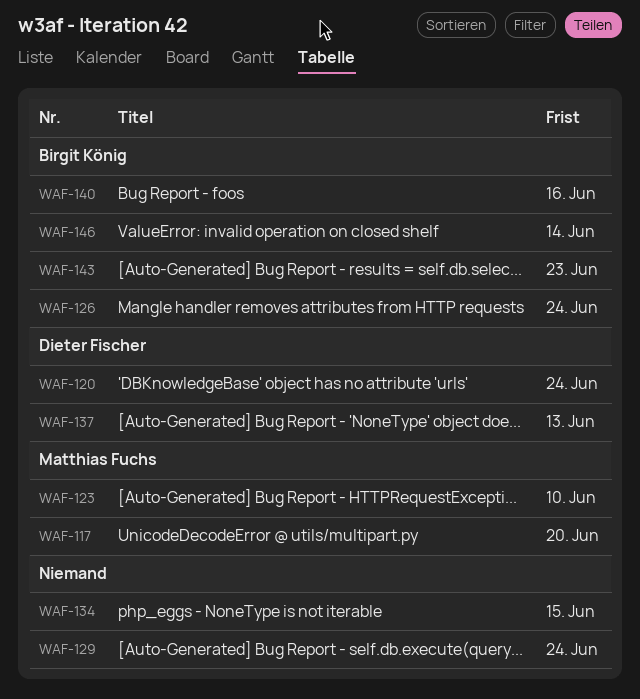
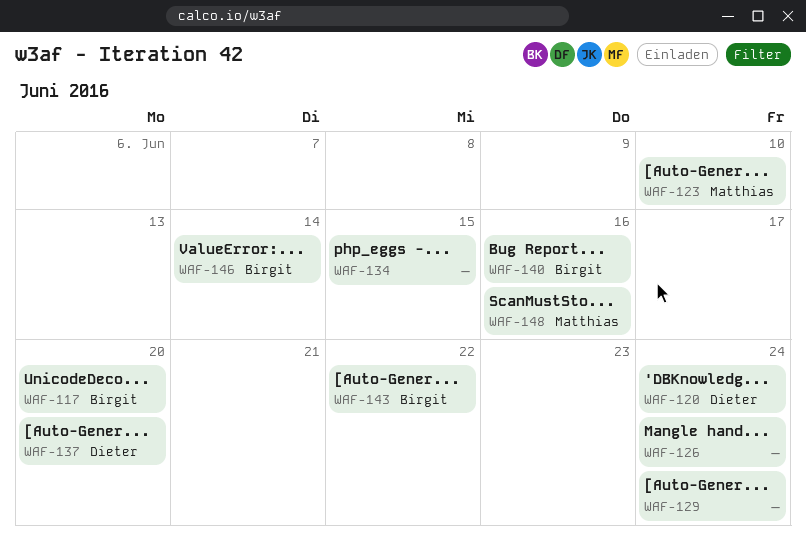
WAF-117, owner: Matthias Fuchs -> Birgit König
WAF-126, owner: Birgit König -> none
WAF-137, due: Jun 13 -> Jun 20
WAF-143, due: Jun 23 -> Jun 22
WAF-148: none -> present

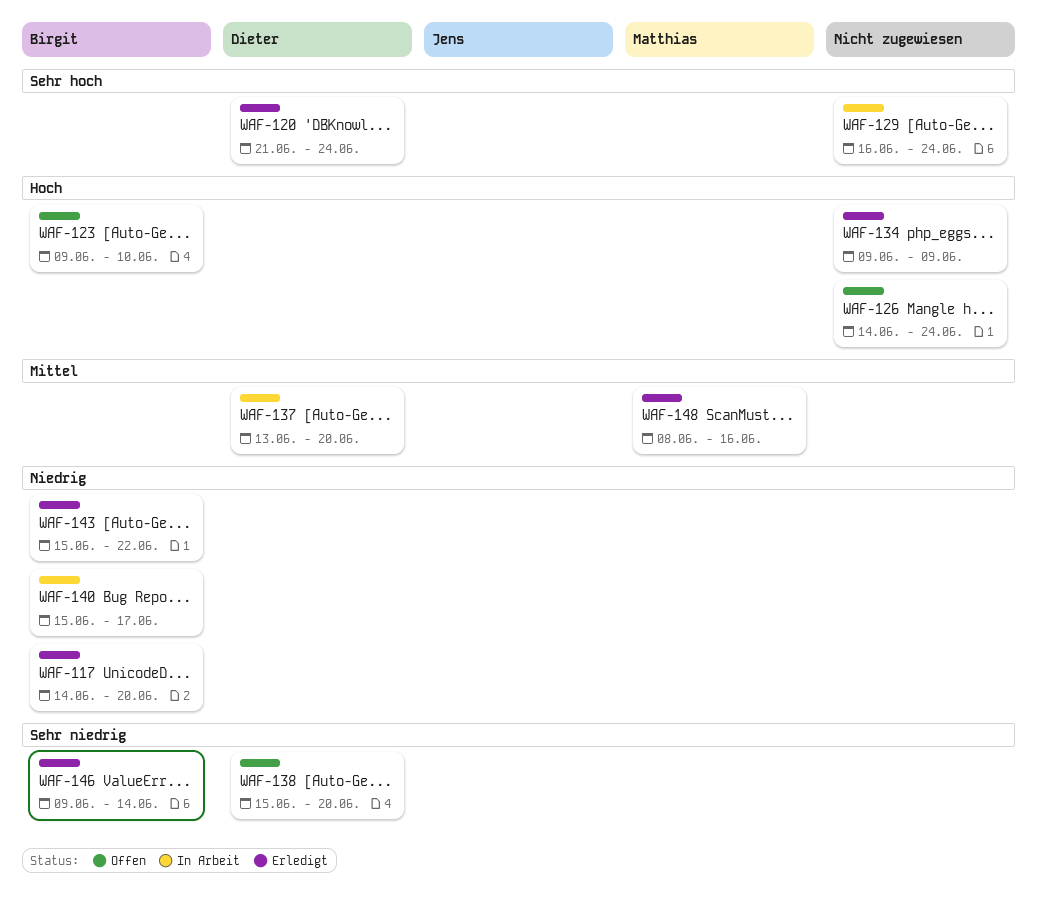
WAF-123, owner: Matthias -> Birgit
WAF-134, due: Jun 15 -> Jun 9
WAF-138: none -> present
WAF-140, due: Jun 16 -> Jun 17

